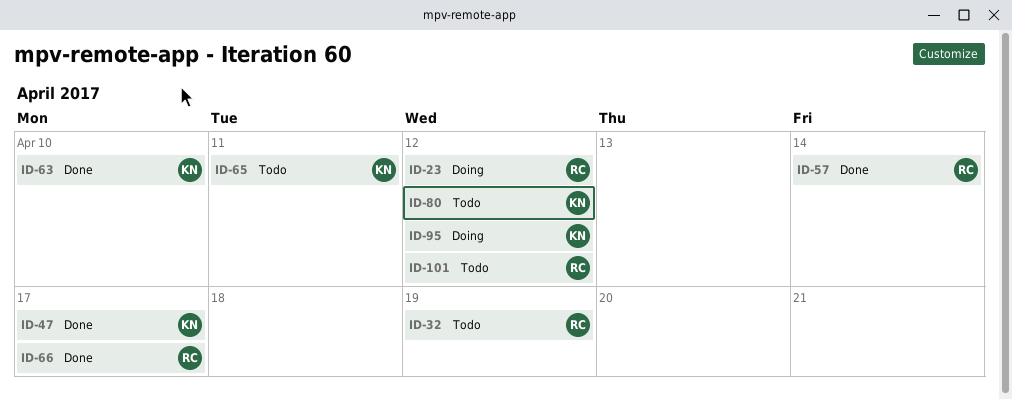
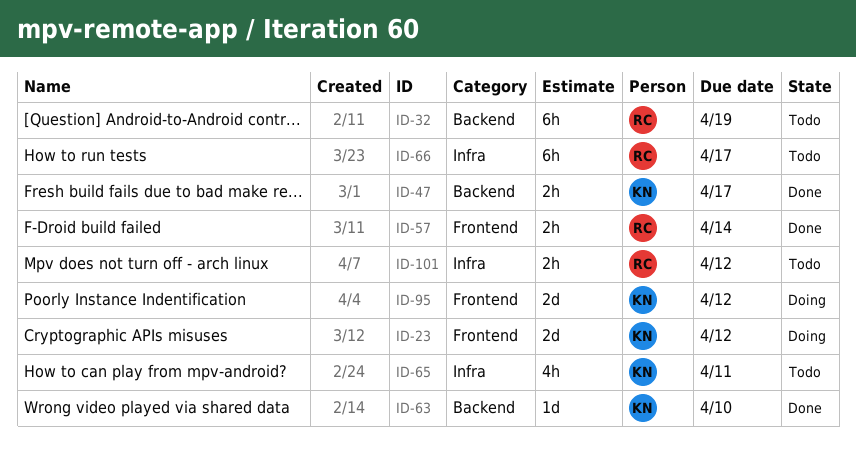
ID-23, owner: RC -> KN
ID-66, status: Done -> Todo
ID-80: present -> none

